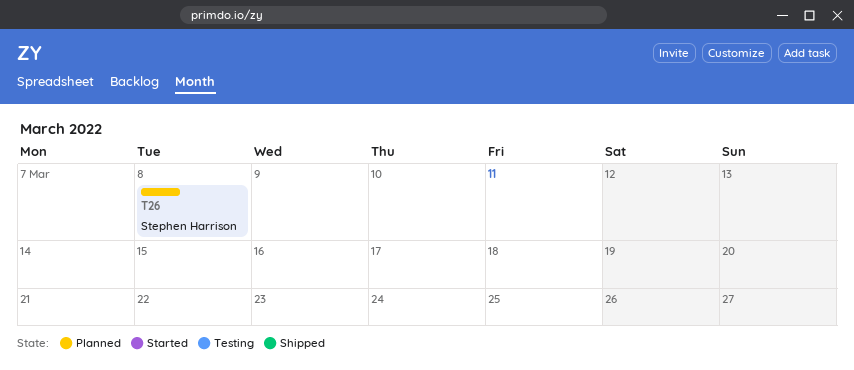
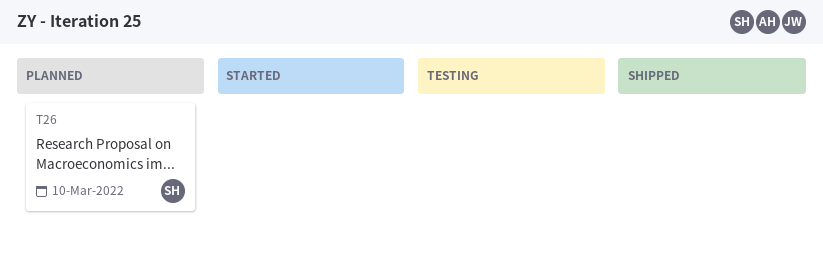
T26, due: Mar 8 -> Mar 10

